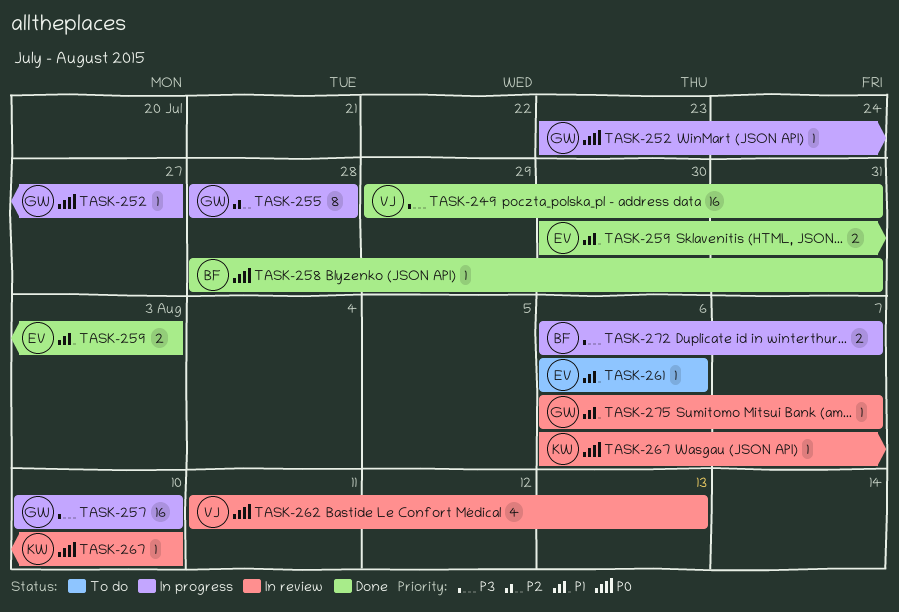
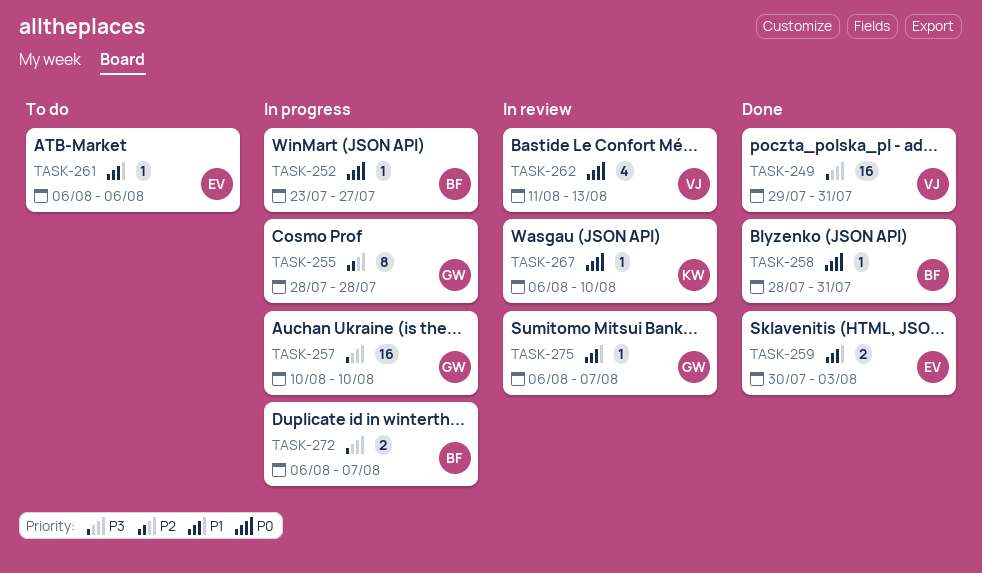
TASK-252, owner: GW -> BF

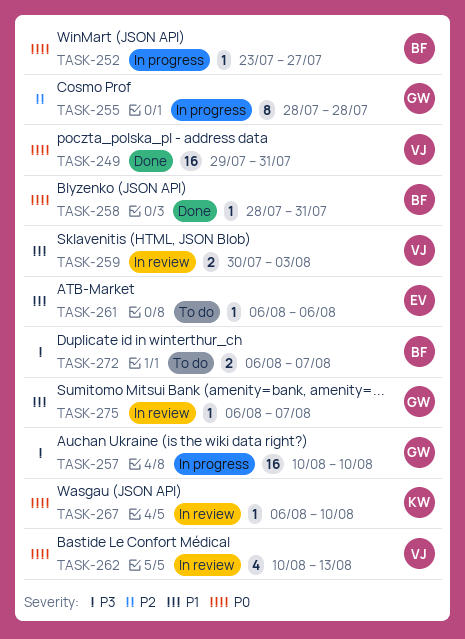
TASK-249, priority: P3 -> P0
TASK-259, status: Done -> In review
TASK-259, owner: EV -> VJ
TASK-262, start: Aug 11 -> Aug 10
TASK-272, status: In progress -> To do

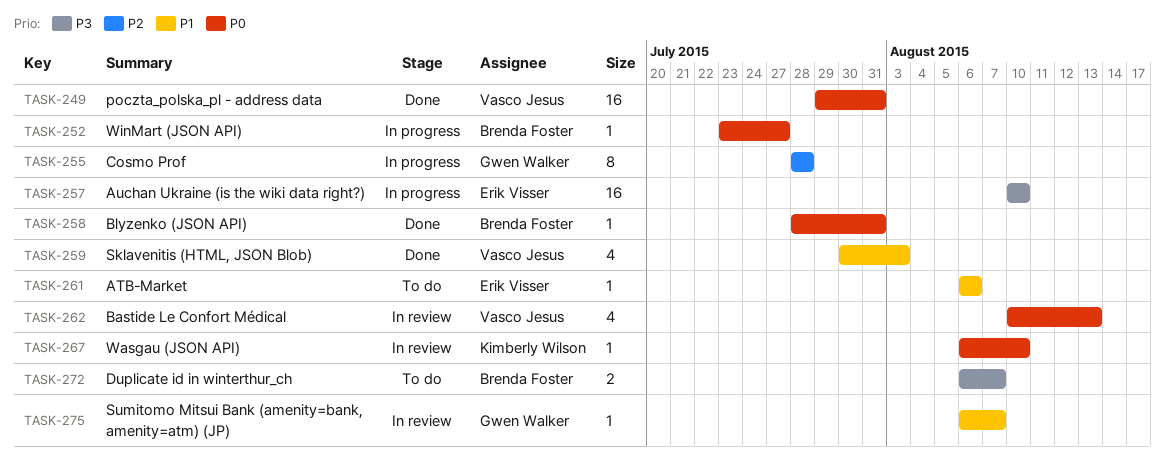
TASK-257, owner: Gwen Walker -> Erik Visser
TASK-259, status: In review -> Done
TASK-259, estimate: 2 -> 4

